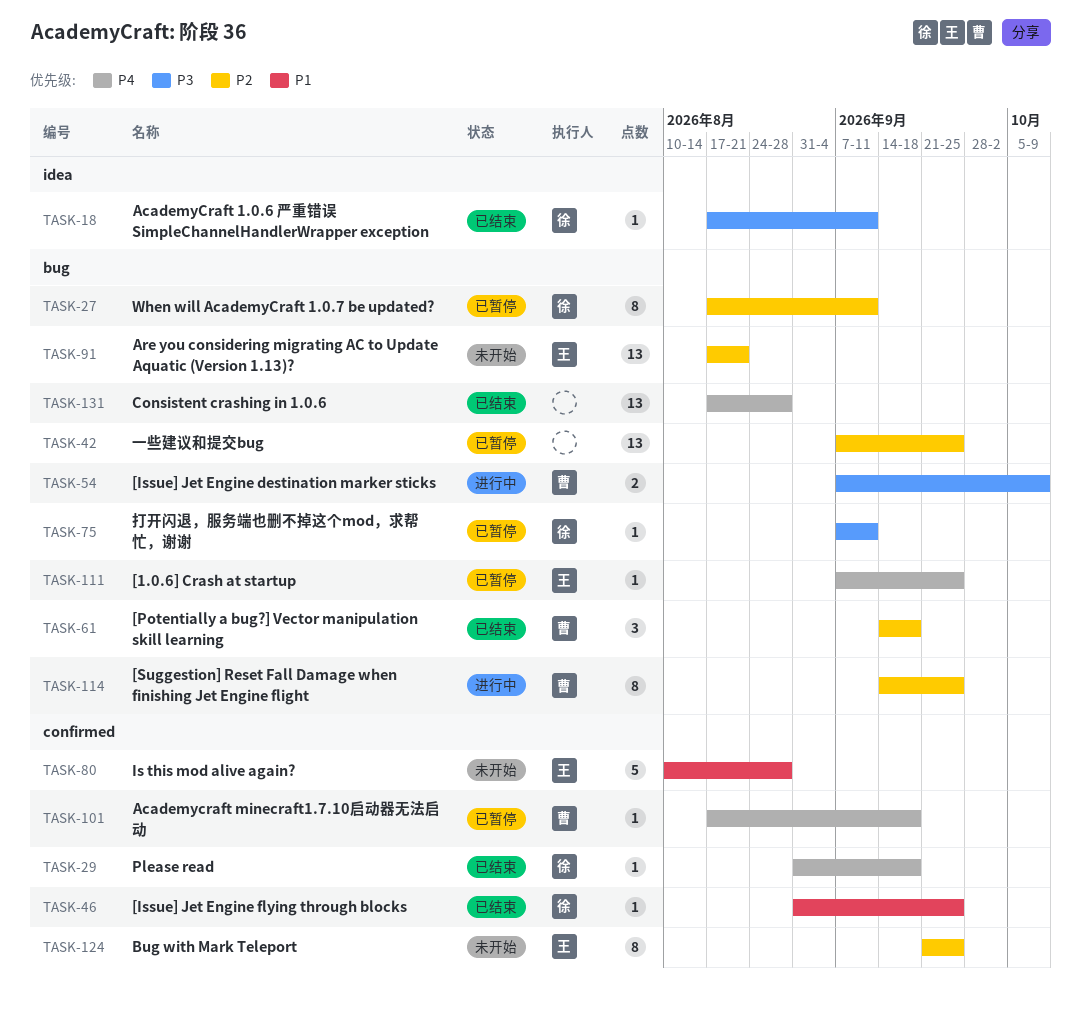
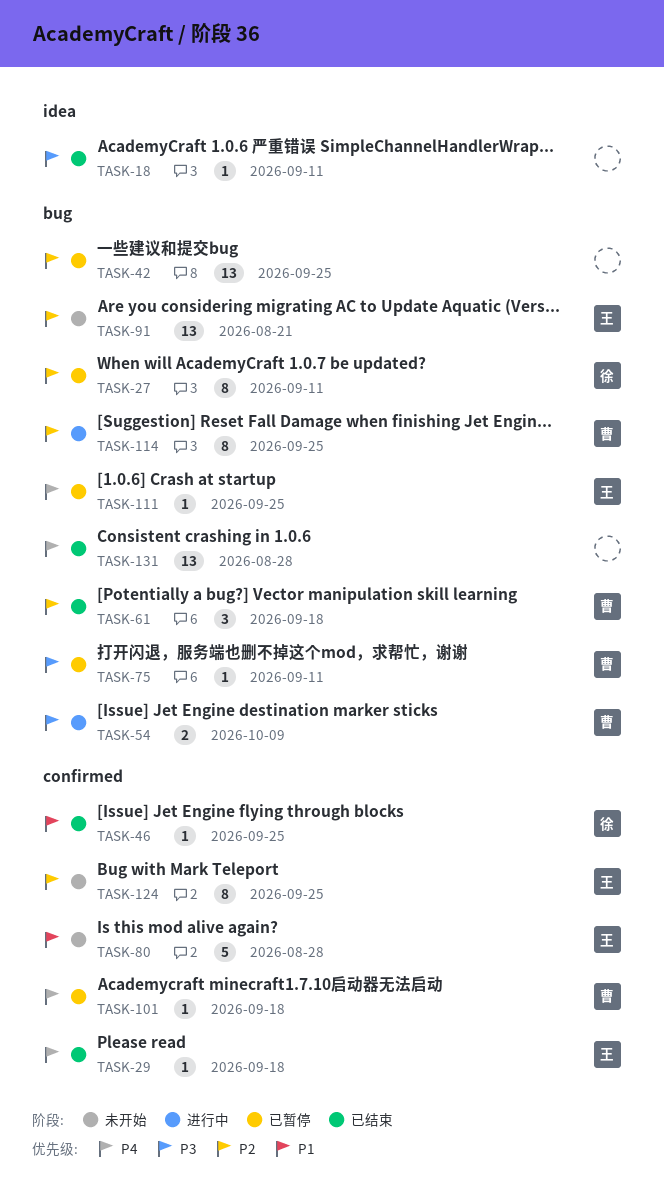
TASK-18, owner: 徐 -> none
TASK-29, owner: 徐 -> 王
TASK-75, owner: 徐 -> 曹

